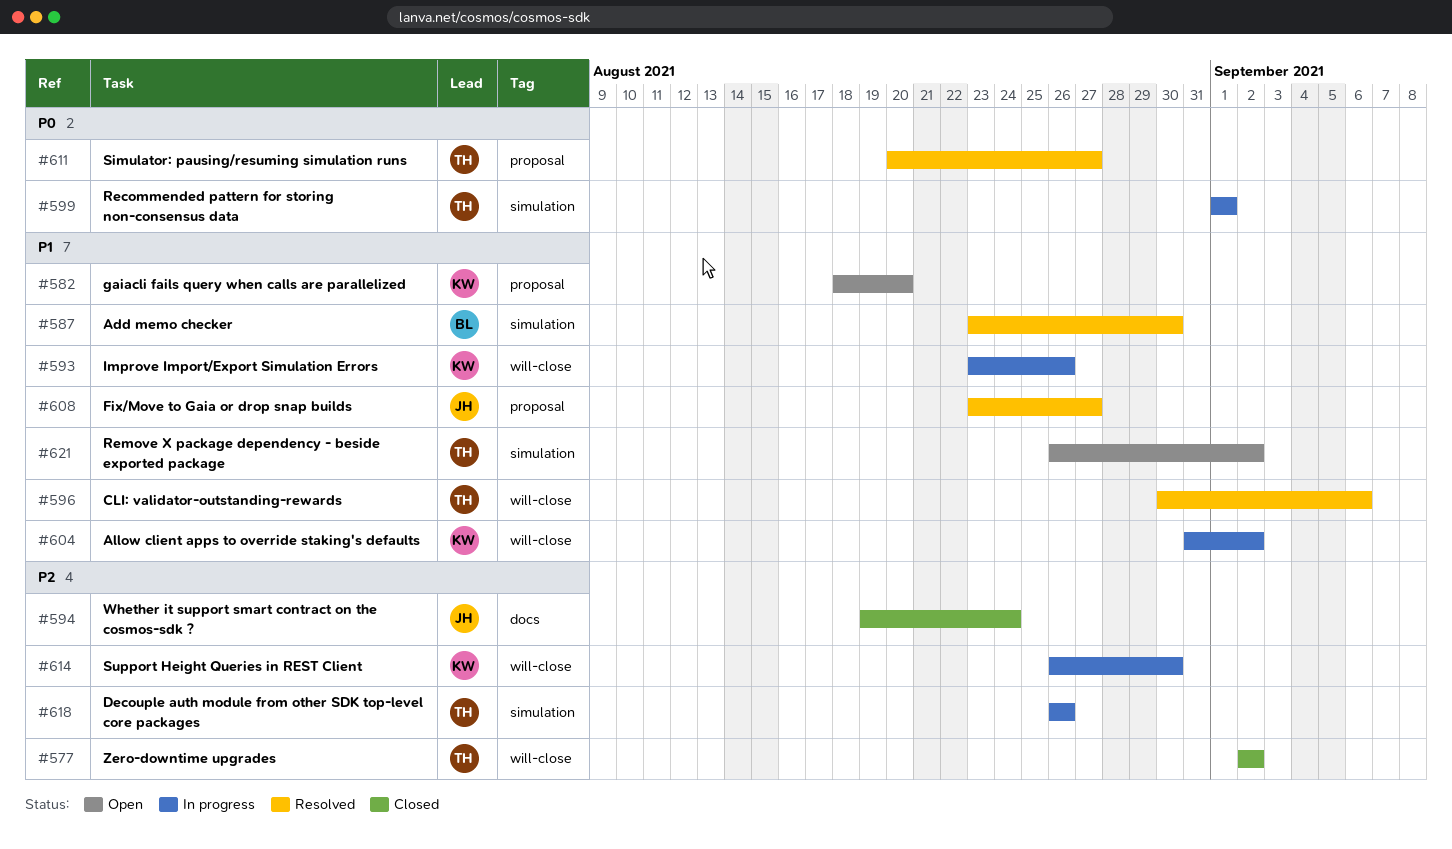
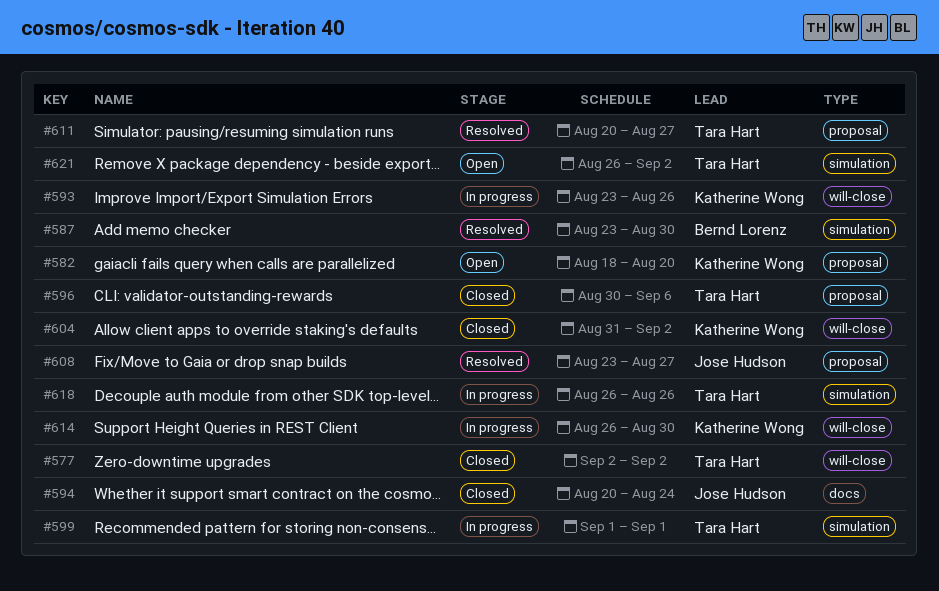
#594, start: Aug 19 -> Aug 20
#596, status: Resolved -> Closed
#596, label: will-close -> proposal
#604, status: In progress -> Closed

